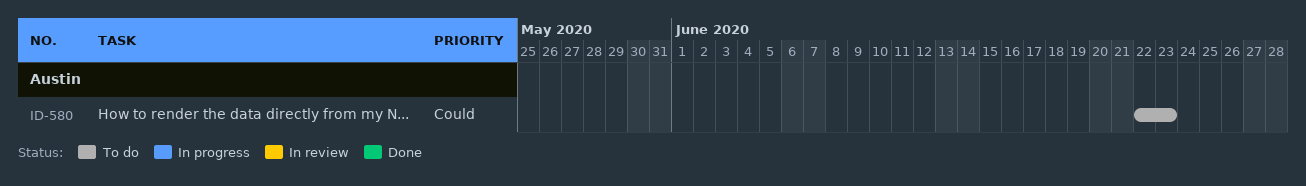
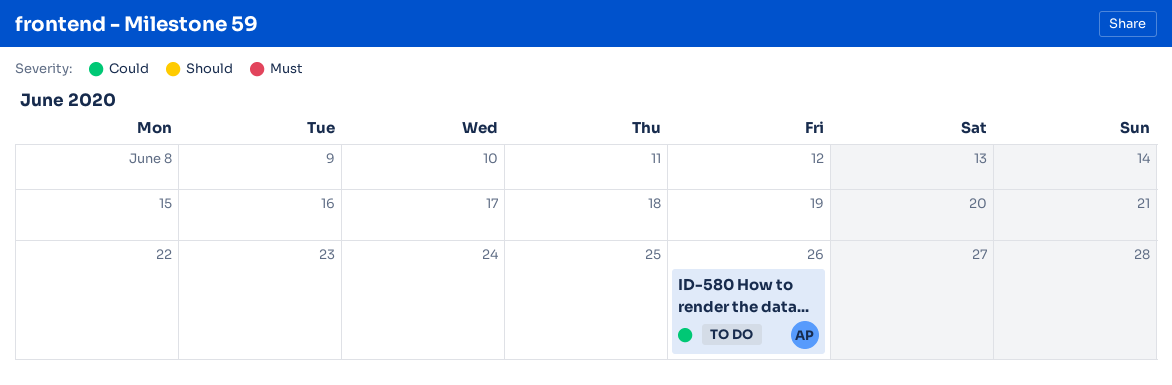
ID-580, due: Jun 23 -> Jun 26

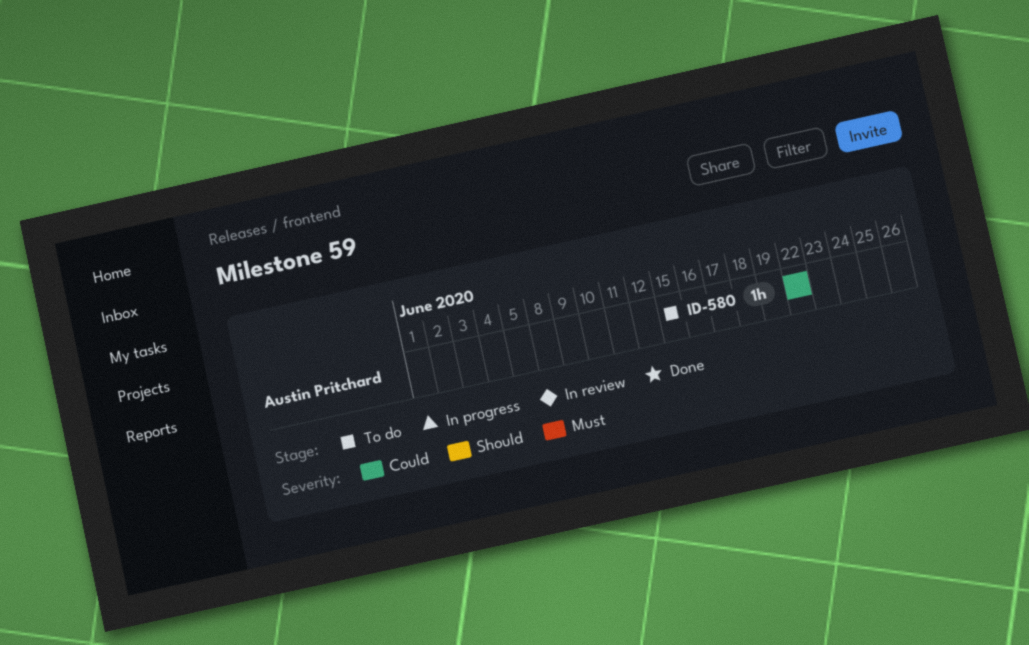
ID-580, due: Jun 26 -> Jun 22

